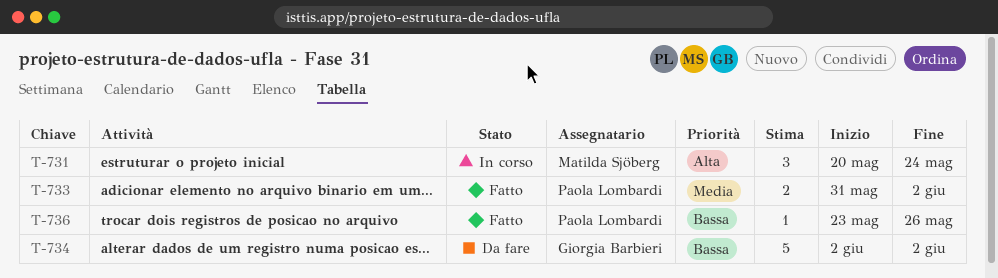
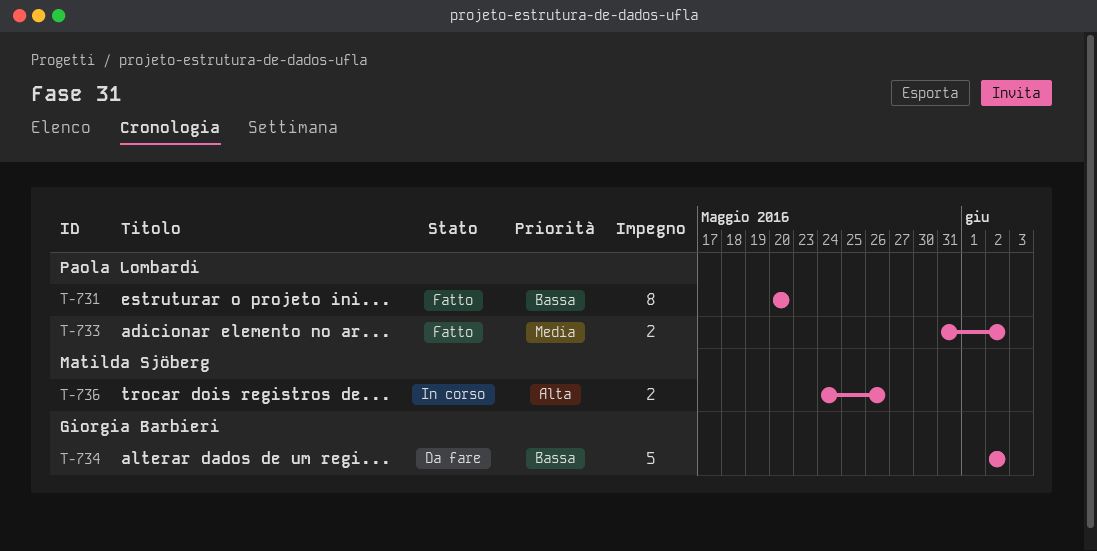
T-731, status: In corso -> Fatto
T-731, owner: Matilda Sjöberg -> Paola Lombardi
T-731, priority: Alta -> Bassa
T-731, estimate: 3 -> 8
T-731, due: May 24 -> May 20
T-736, status: Fatto -> In corso
T-736, owner: Paola Lombardi -> Matilda Sjöberg
T-736, priority: Bassa -> Alta
T-736, estimate: 1 -> 2
T-736, start: May 23 -> May 24

